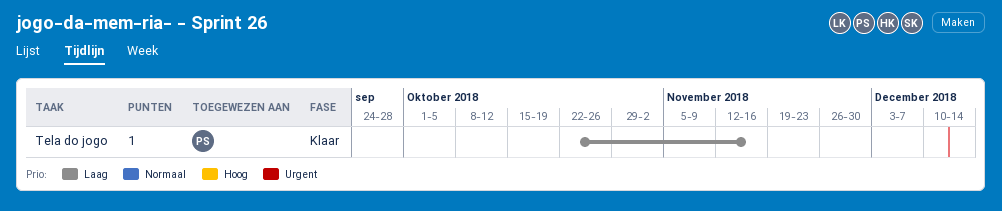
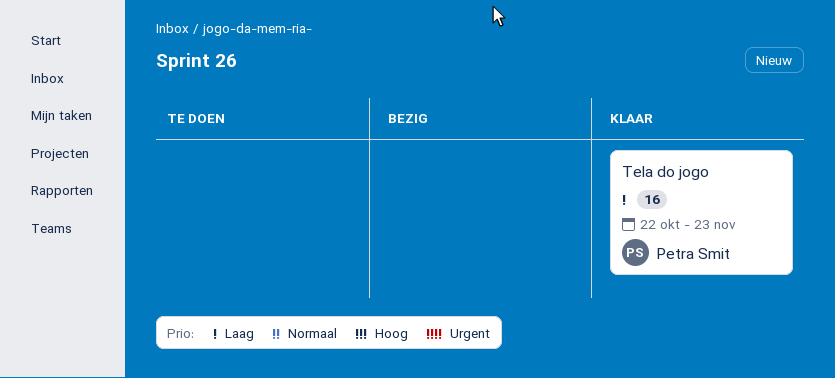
Tela do jogo, estimate: 1 -> 16
Tela do jogo, due: Nov 16 -> Nov 23

